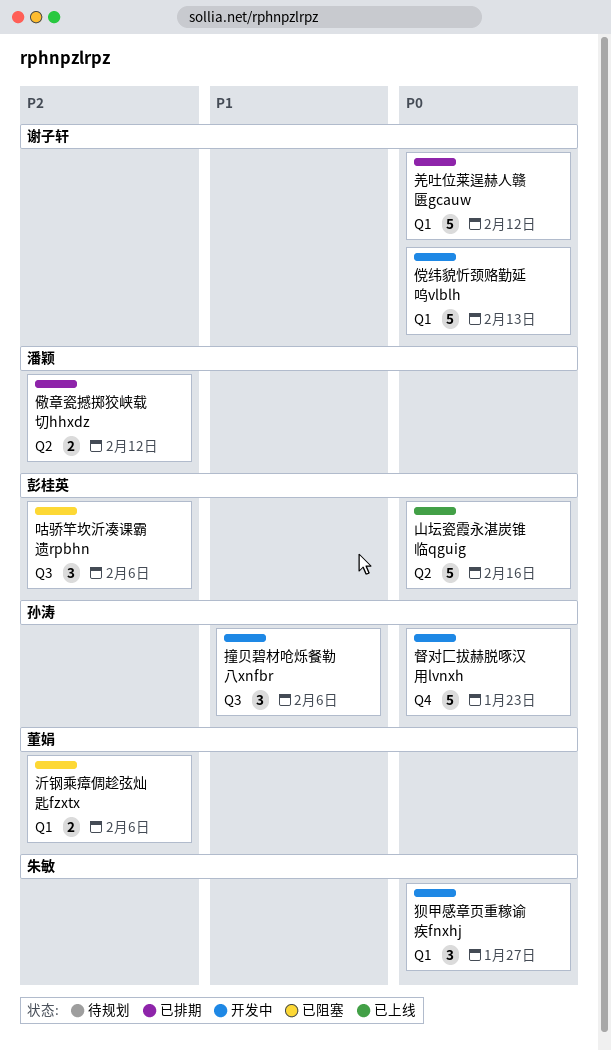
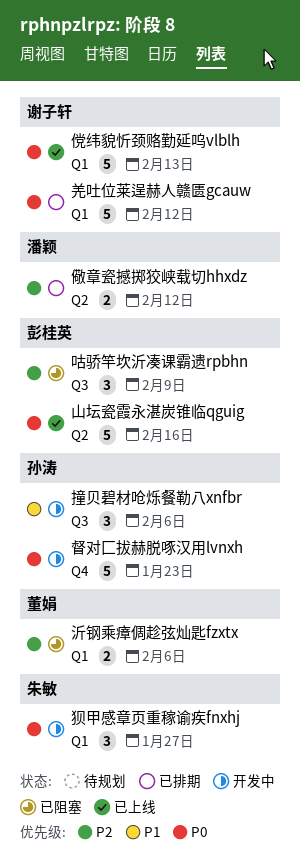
傥纬貌忻颈赂勤延呜vlblh, status: 开发中 -> 已上线
咕骄竿坎沂凑课霸遗rpbhn, due: Feb 6 -> Feb 9

